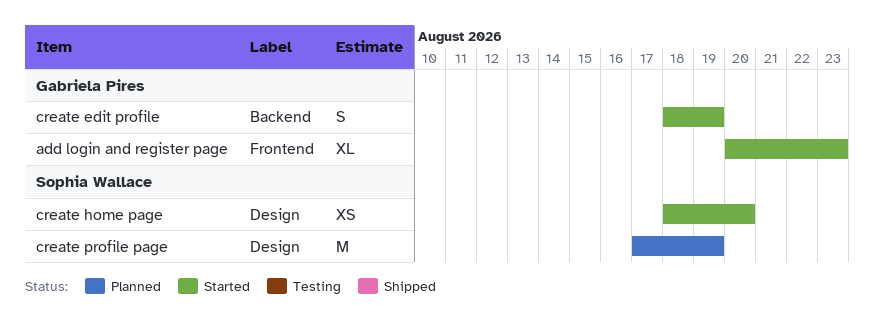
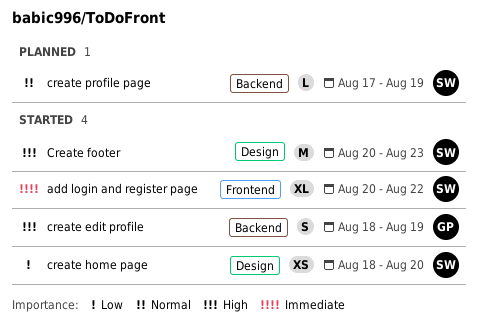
add login and register page, owner: Gabriela Pires -> Sophia Wallace
add login and register page, due: Aug 23 -> Aug 22
Create footer: none -> present
create profile page, label: Design -> Backend
create profile page, estimate: M -> L

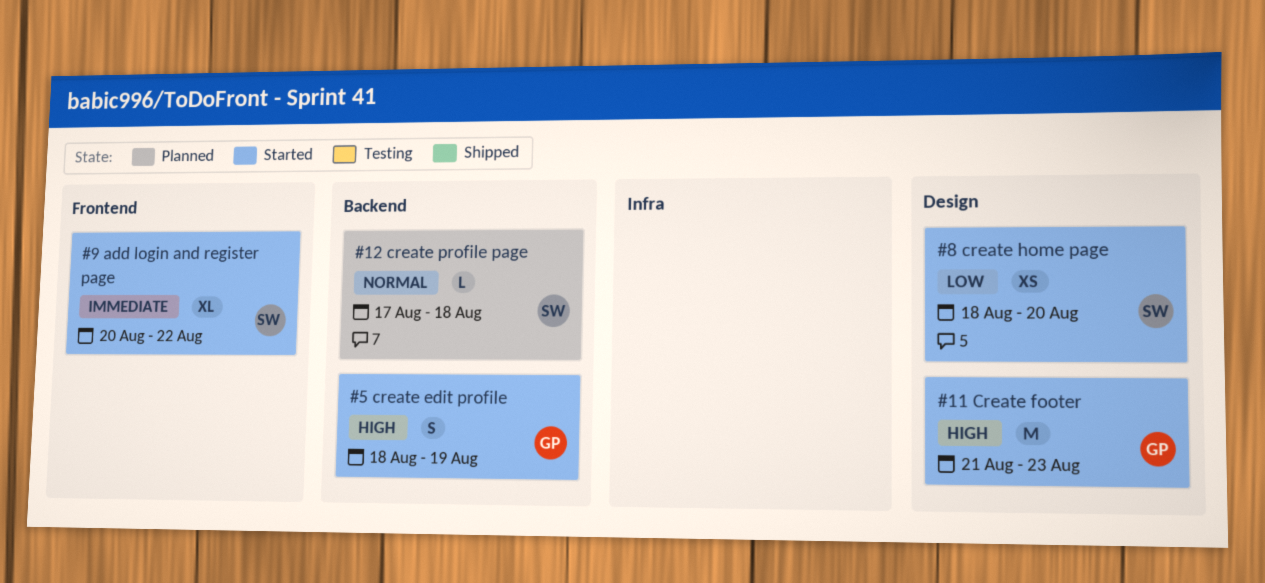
Create footer, owner: SW -> GP
Create footer, start: Aug 20 -> Aug 21
create profile page, due: Aug 19 -> Aug 18

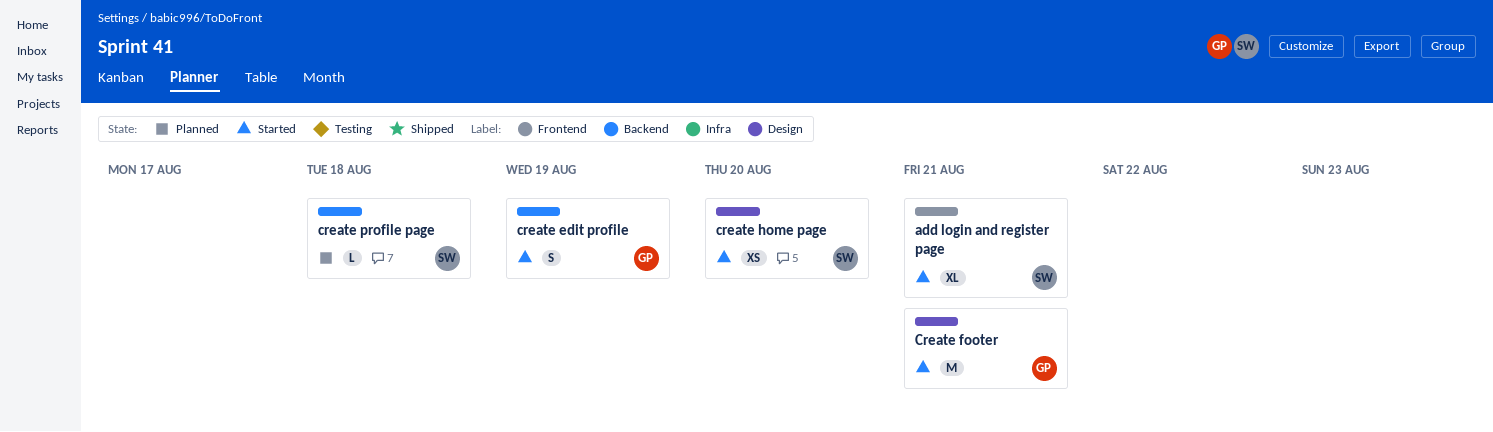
add login and register page, due: Aug 22 -> Aug 21
Create footer, due: Aug 23 -> Aug 21

